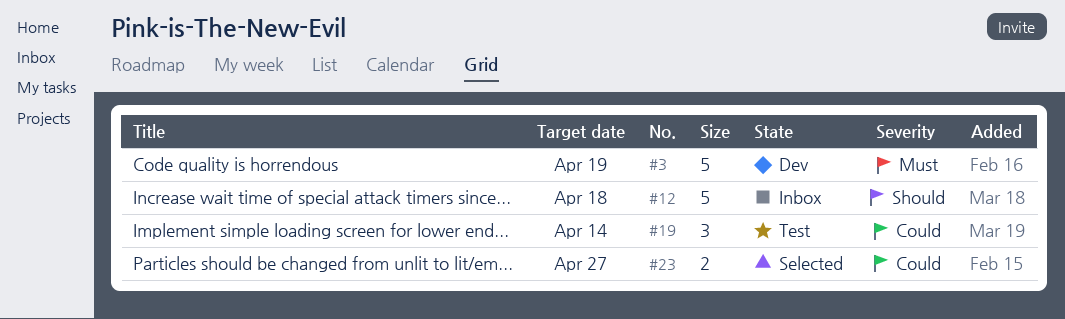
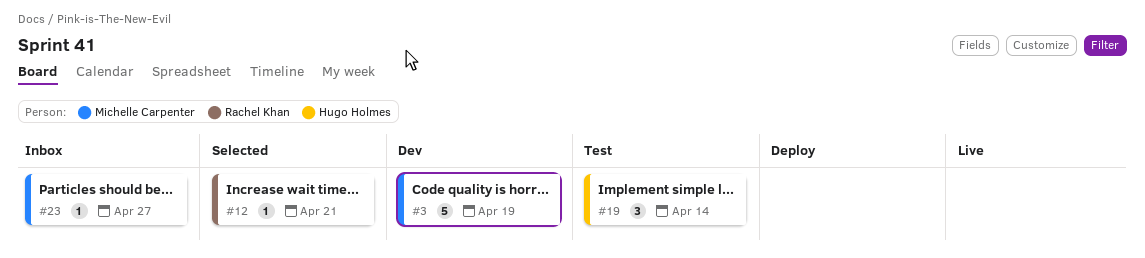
#12, status: Inbox -> Selected
#12, estimate: 5 -> 1
#12, due: Apr 18 -> Apr 21
#23, status: Selected -> Inbox
#23, estimate: 2 -> 1

